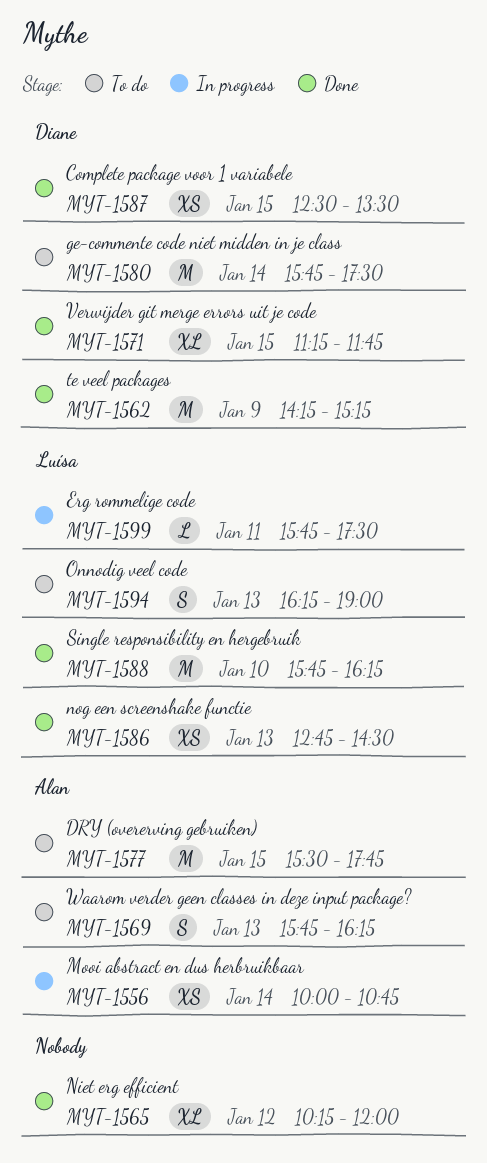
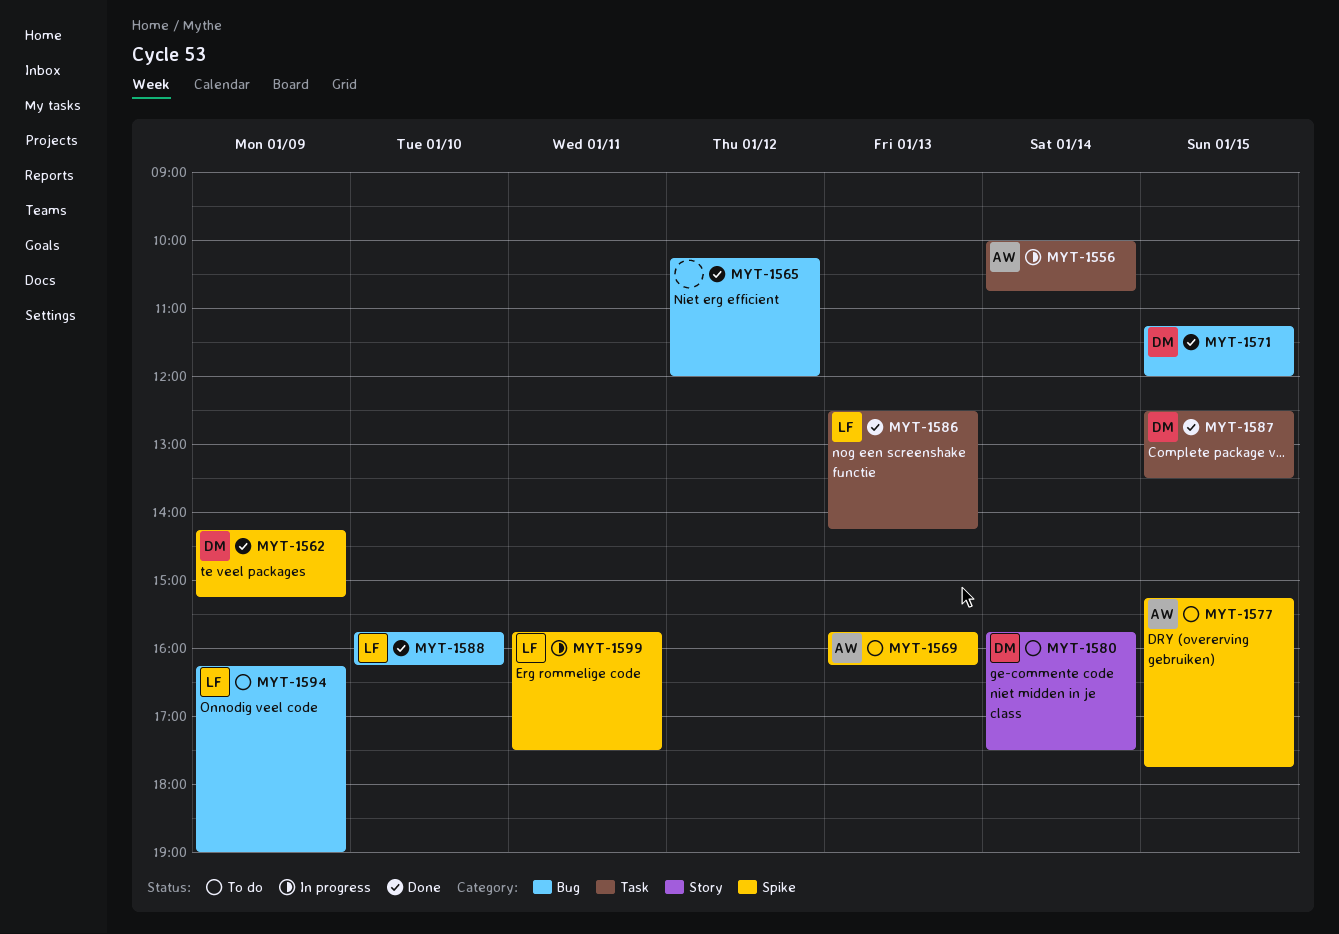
MYT-1571, ends: 11:45 -> 12:00
MYT-1577, begins: 15:30 -> 15:15
MYT-1586, begins: 12:45 -> 12:30
MYT-1586, ends: 14:30 -> 14:15
MYT-1594, day: Jan 13 -> Jan 9

